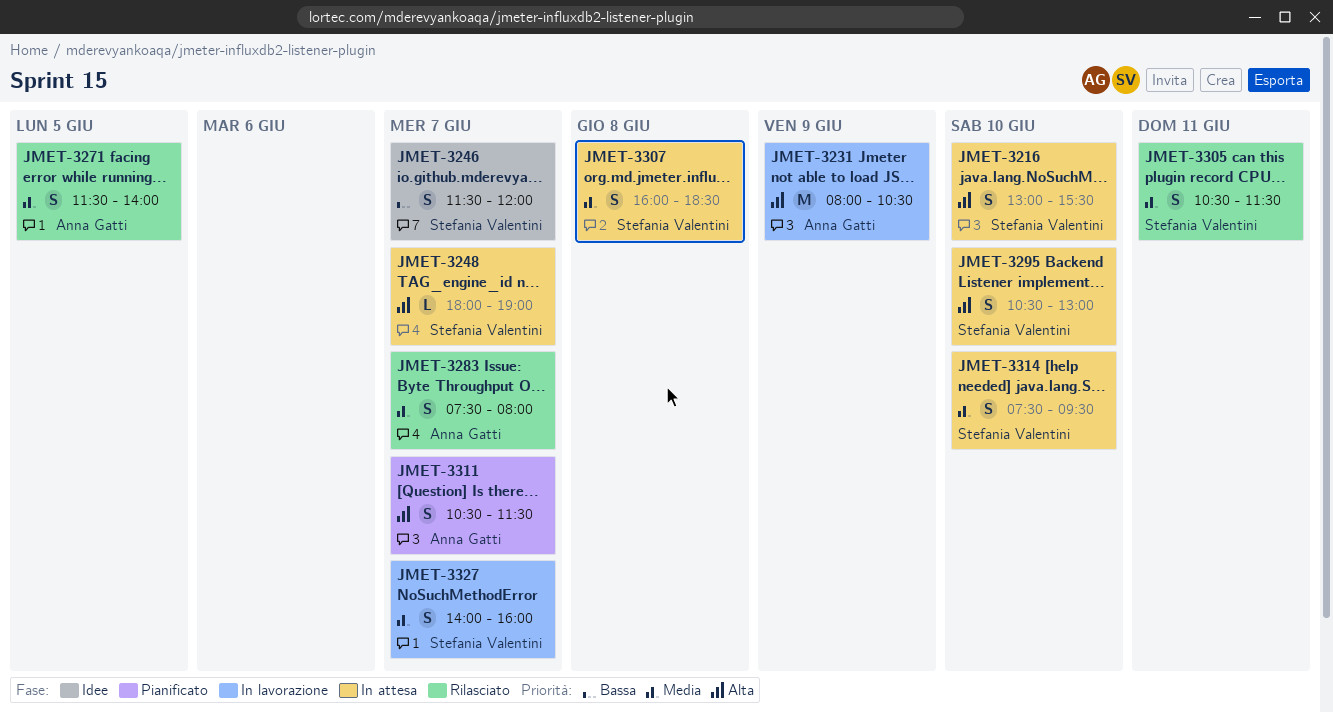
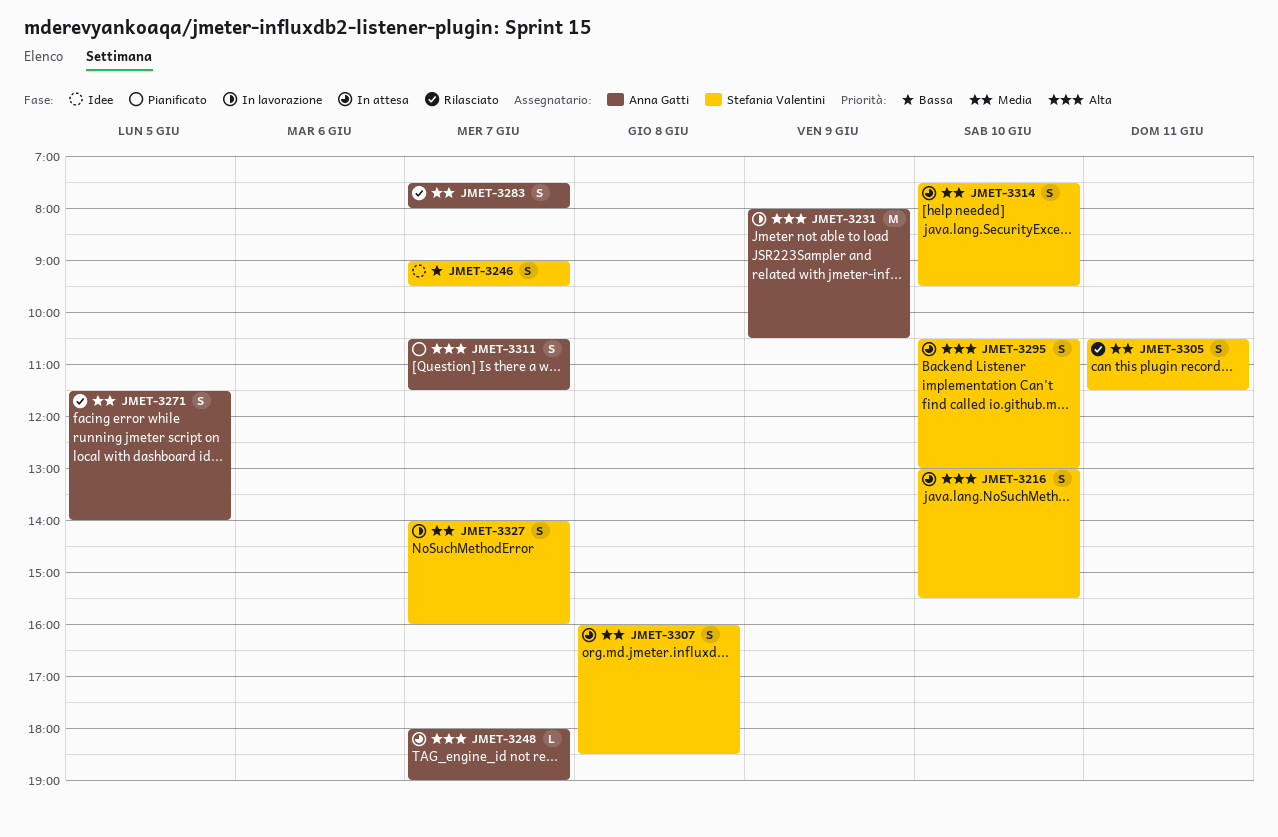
JMET-3246, begins: 11:30 -> 09:00
JMET-3246, ends: 12:00 -> 09:30
JMET-3248, owner: Stefania Valentini -> Anna Gatti

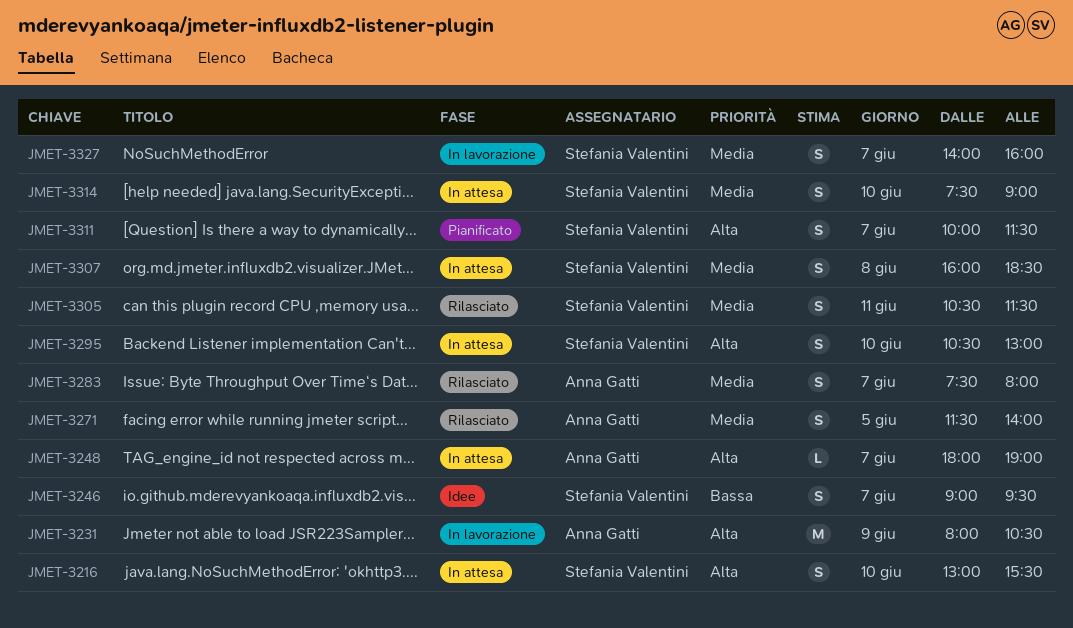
JMET-3311, owner: Anna Gatti -> Stefania Valentini
JMET-3311, begins: 10:30 -> 10:00
JMET-3314, ends: 09:30 -> 09:00

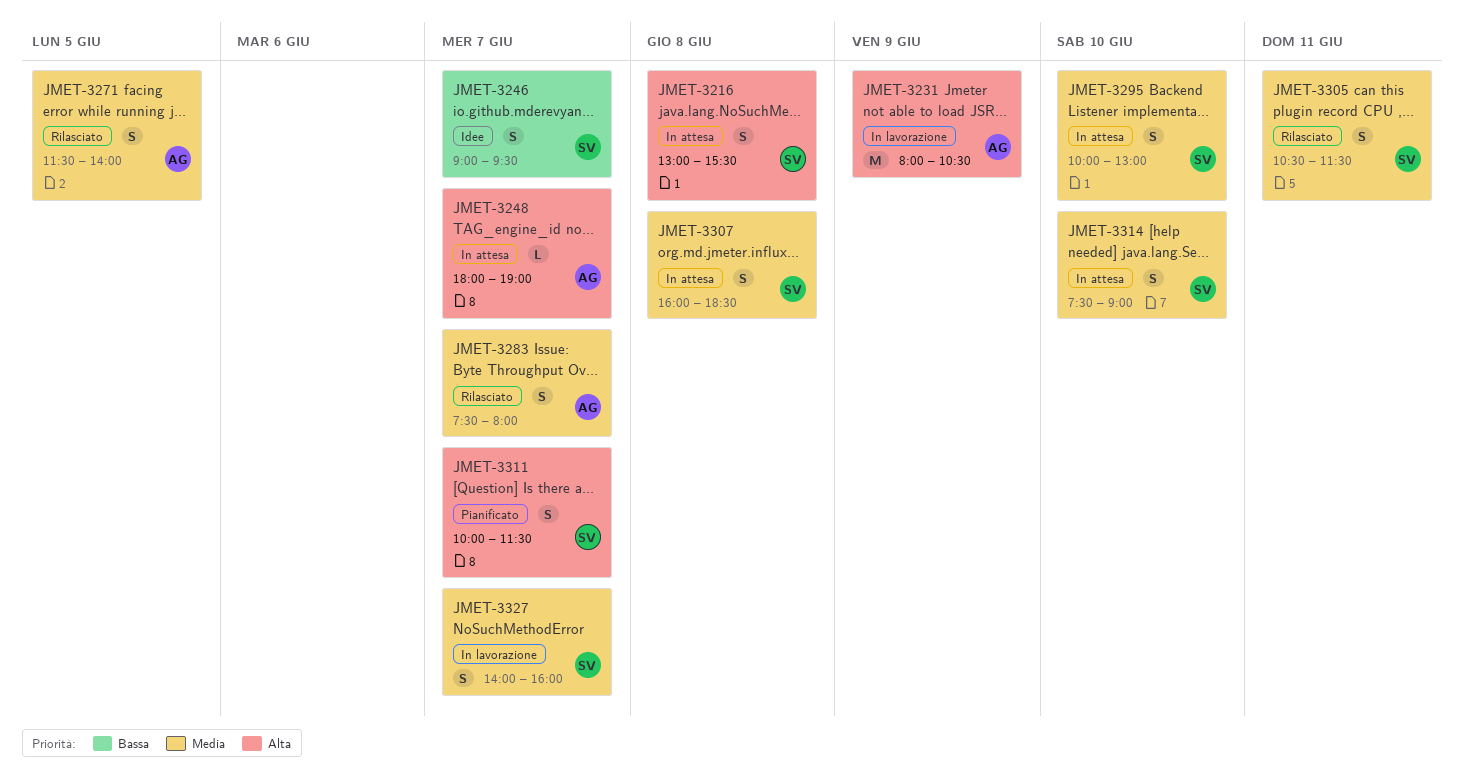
JMET-3216, day: Jun 10 -> Jun 8
JMET-3295, priority: Alta -> Media
JMET-3295, begins: 10:30 -> 10:00

